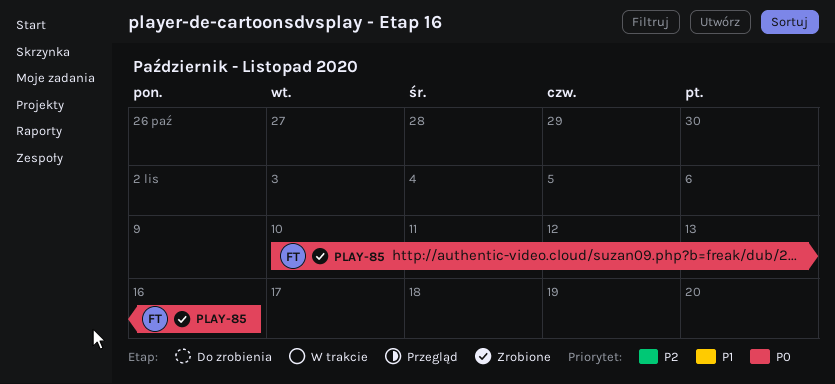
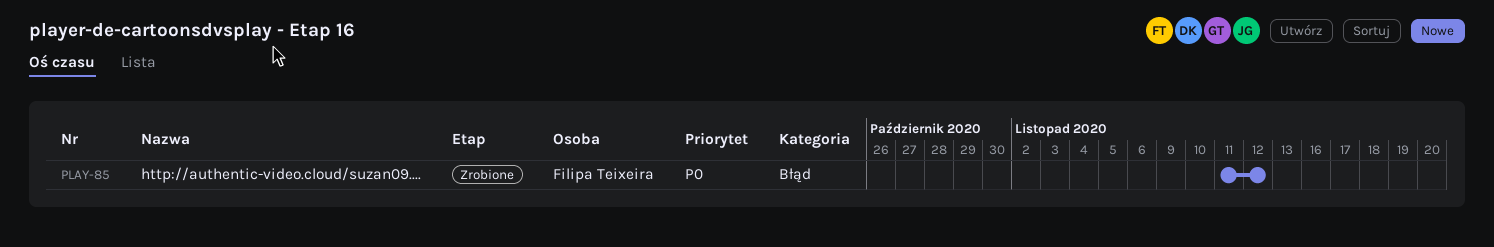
PLAY-85, start: Nov 10 -> Nov 11
PLAY-85, due: Nov 16 -> Nov 12

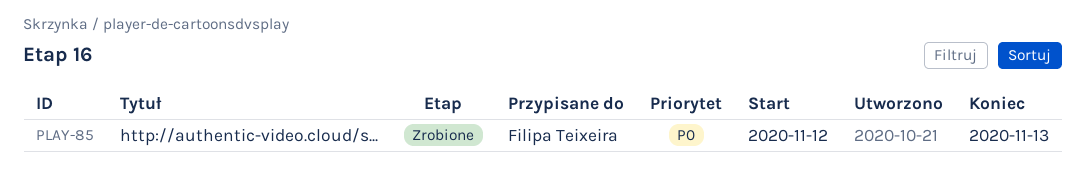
PLAY-85, start: Nov 11 -> Nov 12
PLAY-85, due: Nov 12 -> Nov 13

